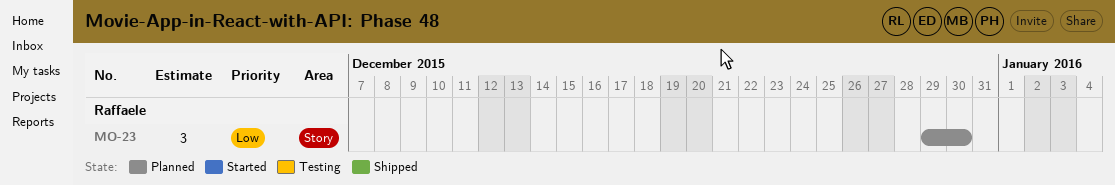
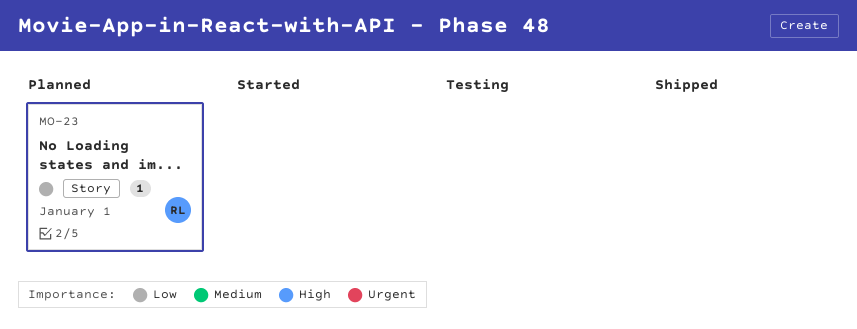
MO-23, estimate: 3 -> 1
MO-23, due: Dec 30 -> Jan 1

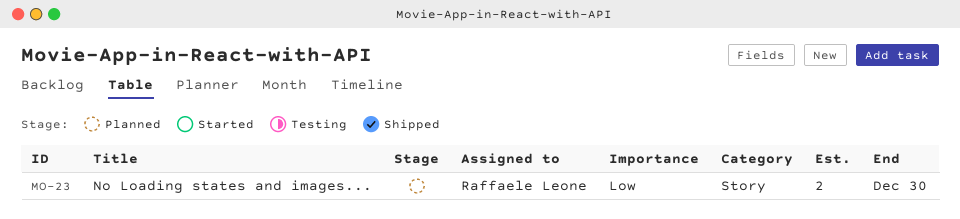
MO-23, estimate: 1 -> 2
MO-23, due: Jan 1 -> Dec 30

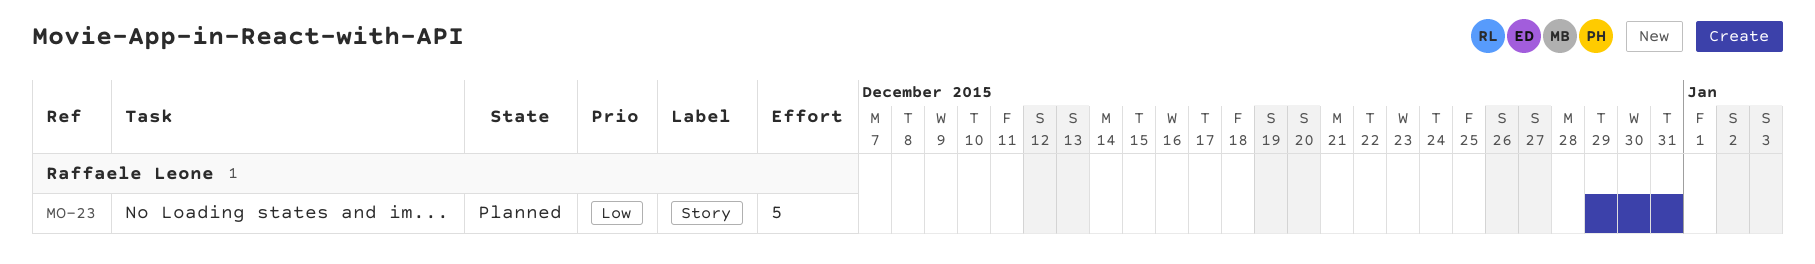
MO-23, estimate: 2 -> 5
MO-23, due: Dec 30 -> Dec 31

